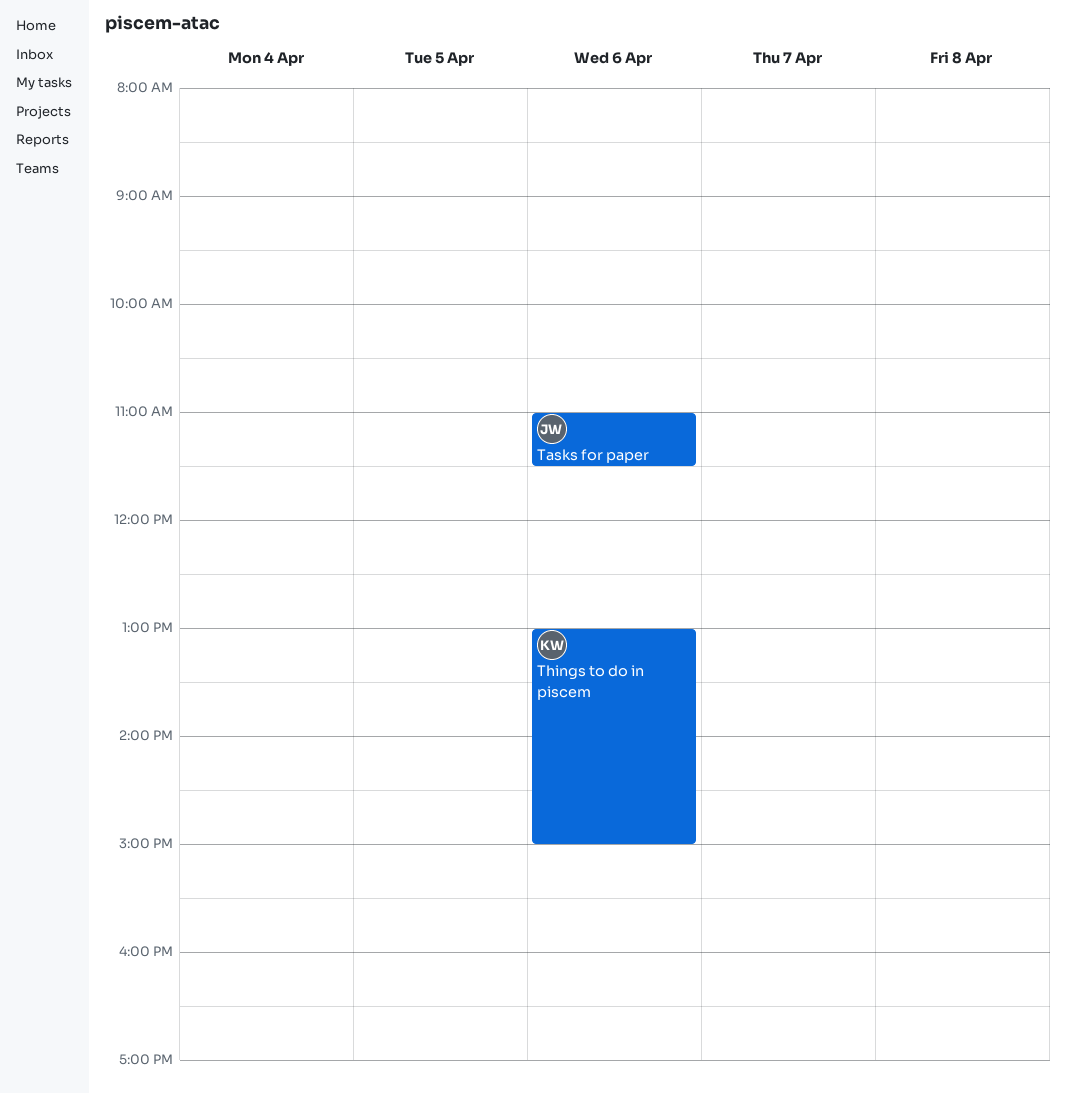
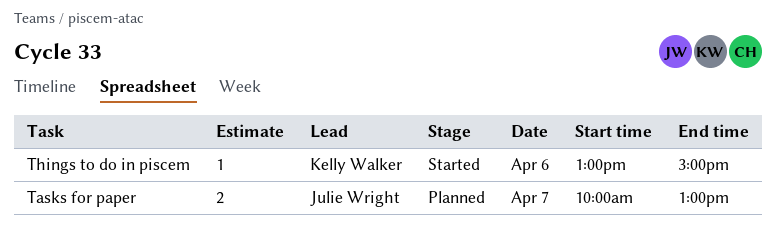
Tasks for paper, day: Apr 6 -> Apr 7
Tasks for paper, begins: 11:00 -> 10:00
Tasks for paper, ends: 11:30 -> 13:00

